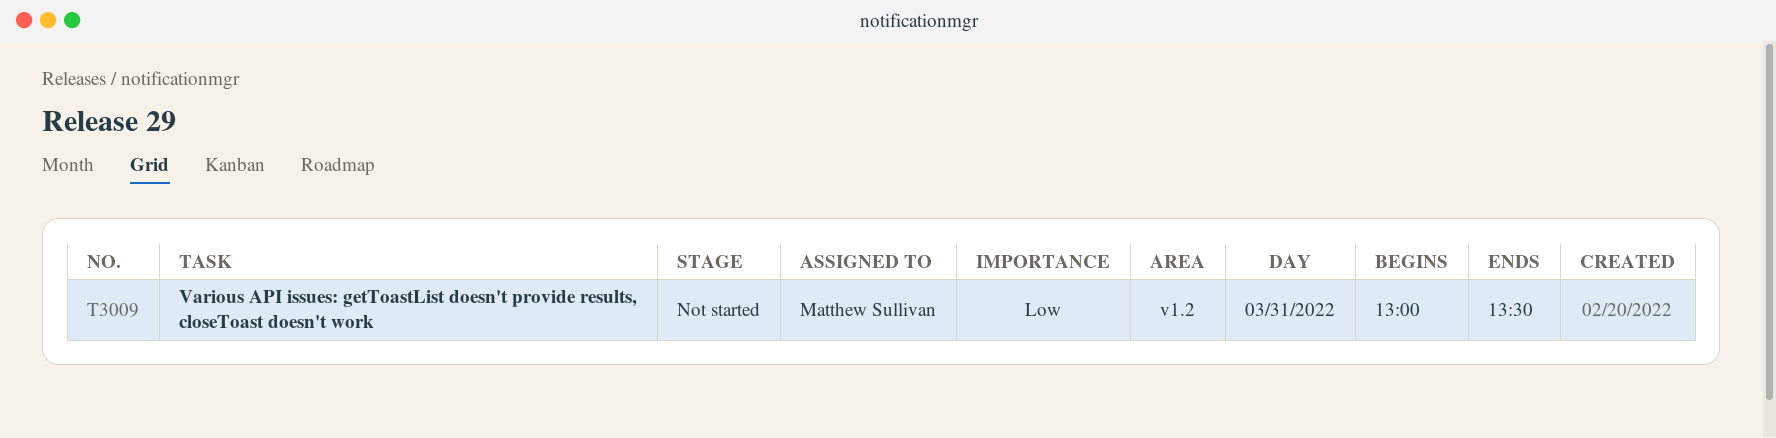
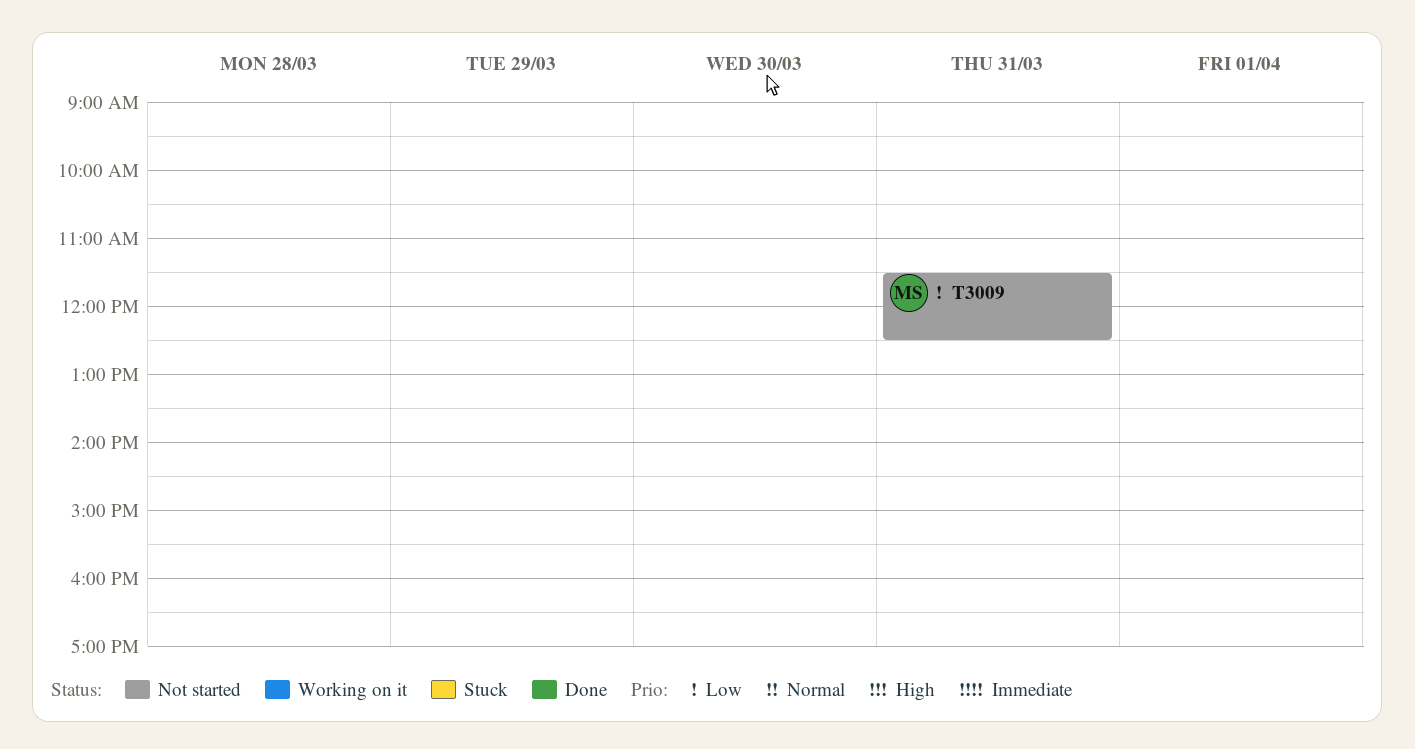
T3009, begins: 13:00 -> 11:30
T3009, ends: 13:30 -> 12:30

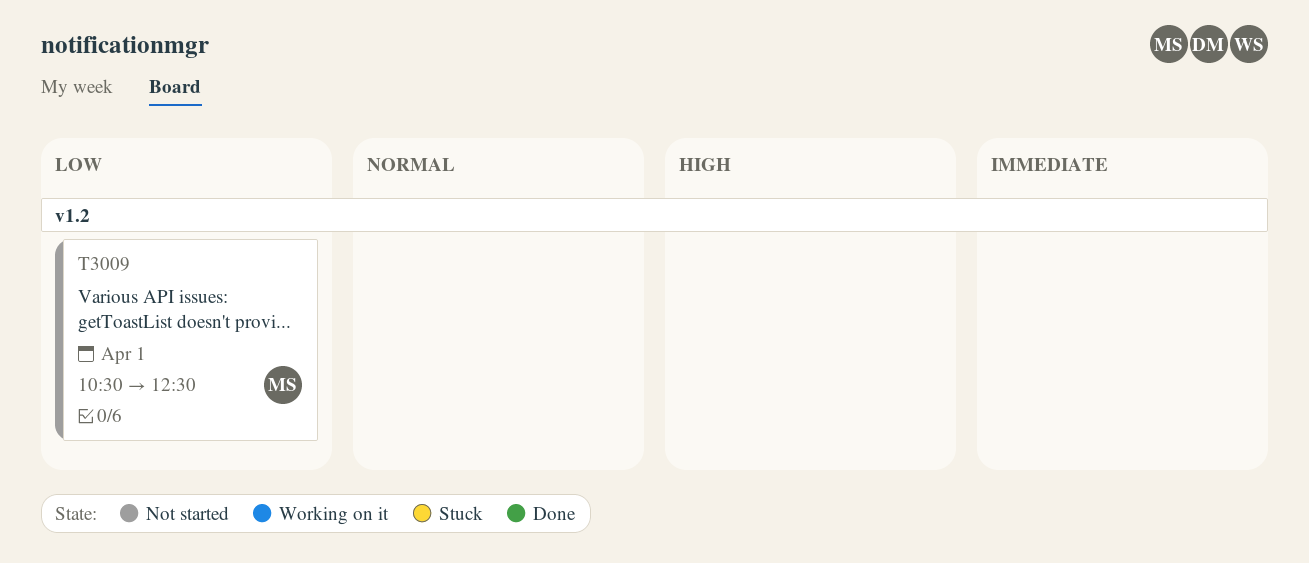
T3009, day: Mar 31 -> Apr 1
T3009, begins: 11:30 -> 10:30

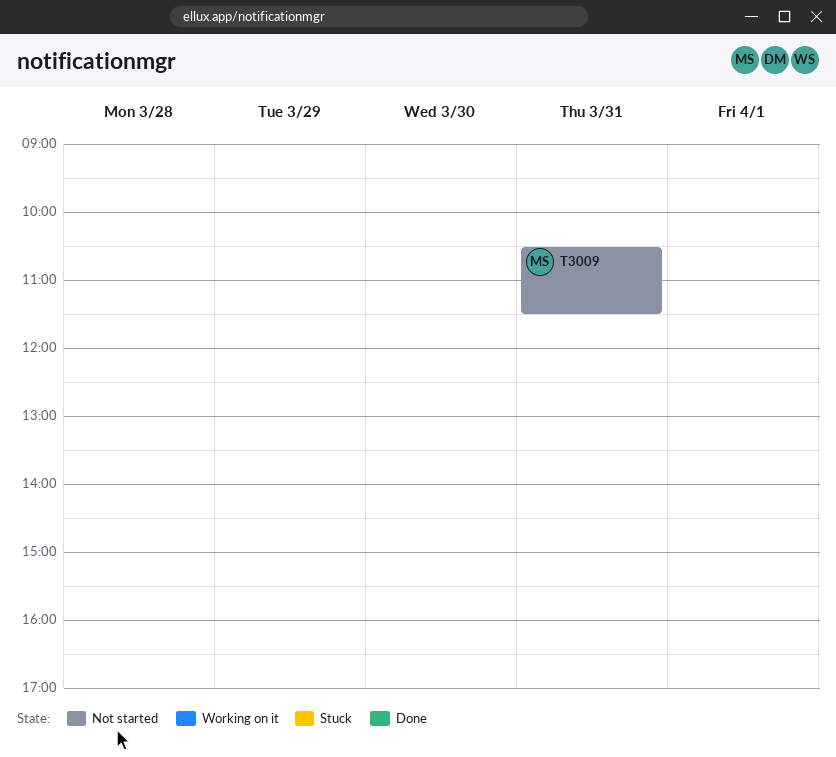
T3009, day: Apr 1 -> Mar 31
T3009, ends: 12:30 -> 11:30

